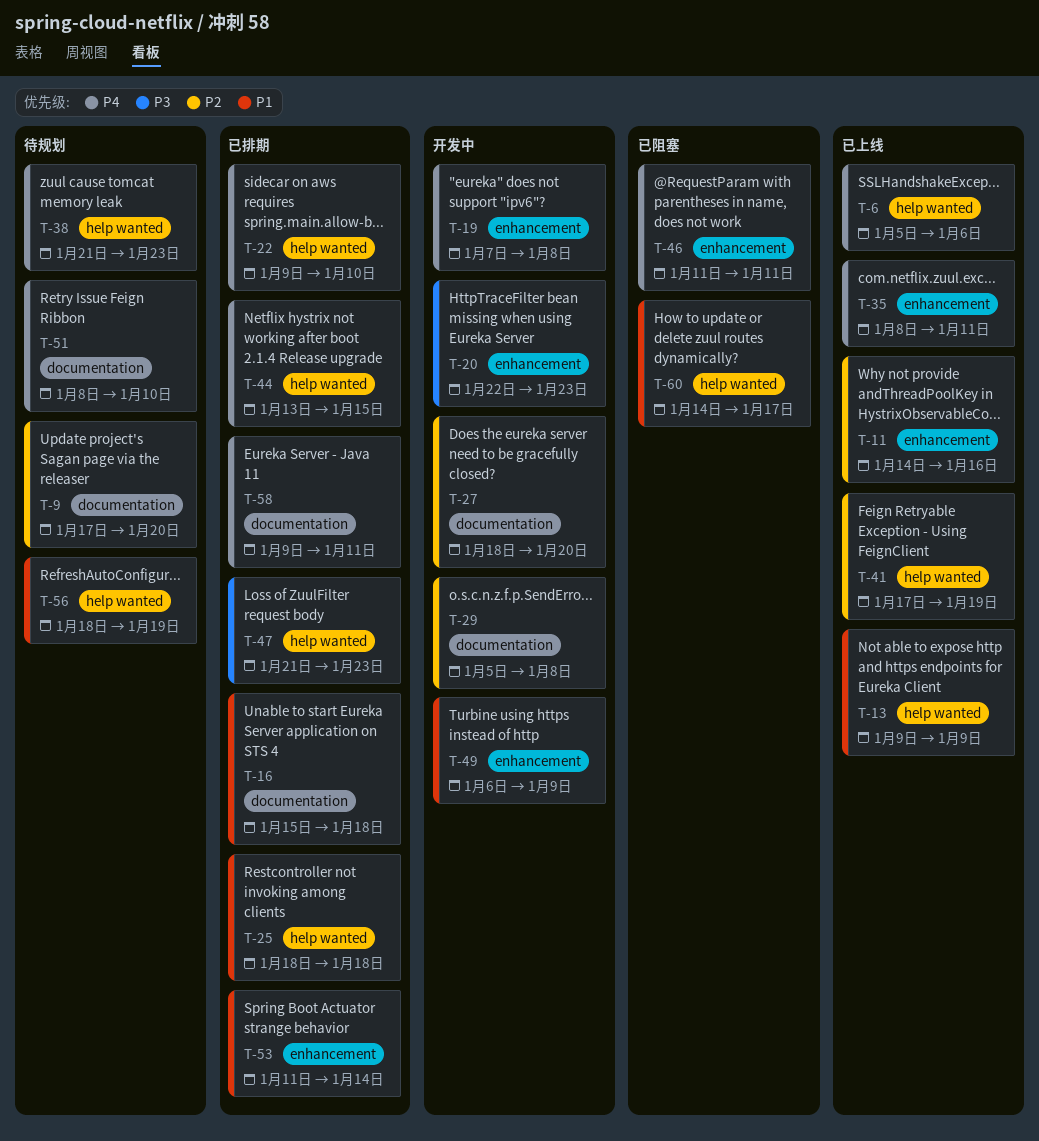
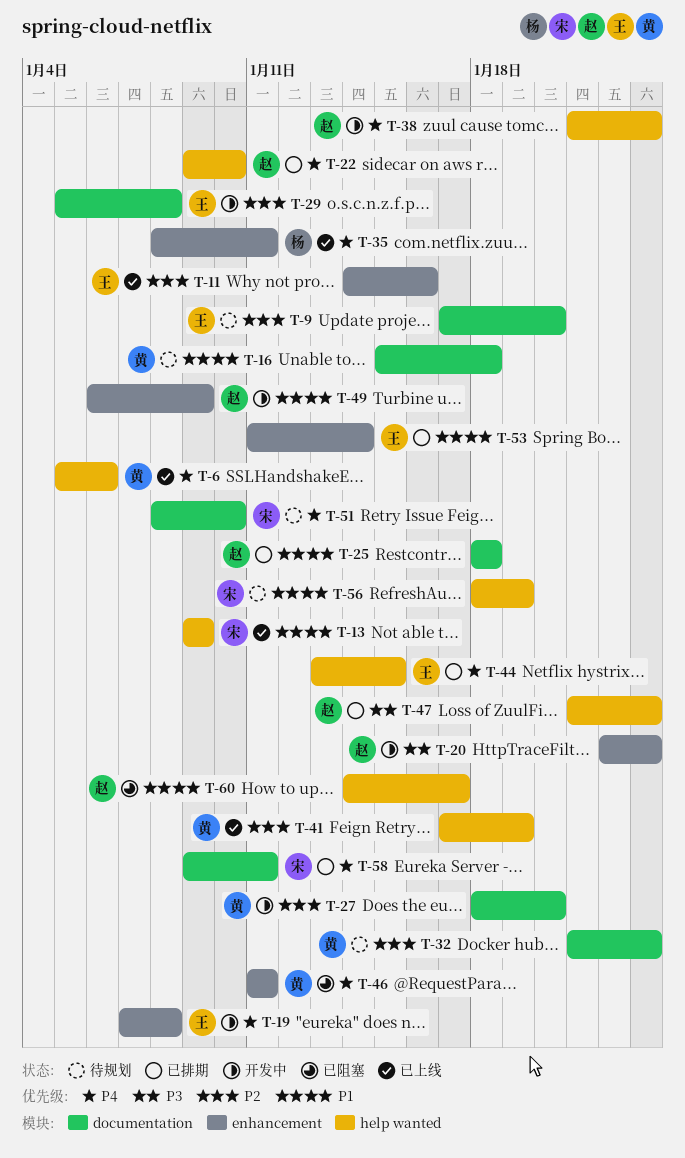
T-16, status: 已排期 -> 待规划
T-25, label: help wanted -> documentation
T-32: none -> present
T-38, status: 待规划 -> 开发中

